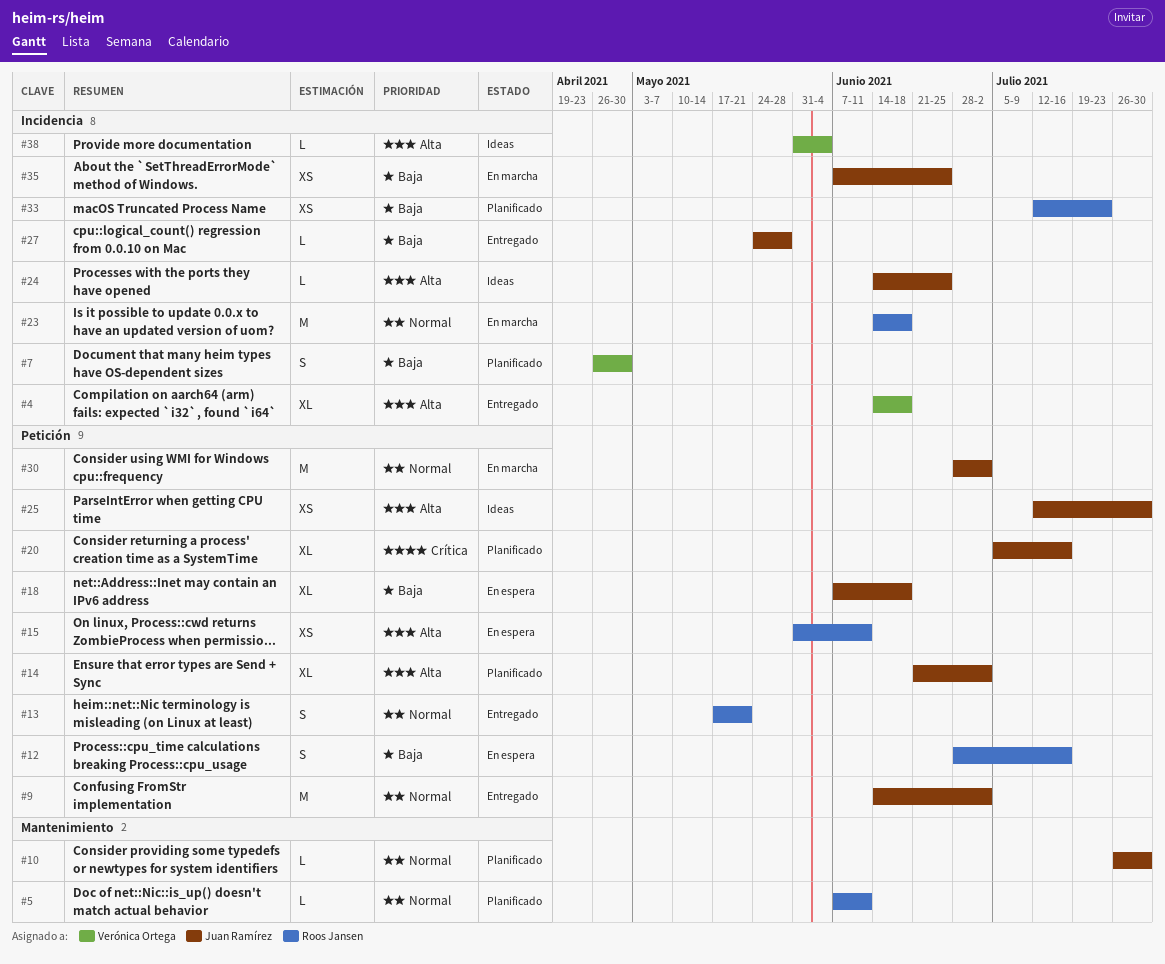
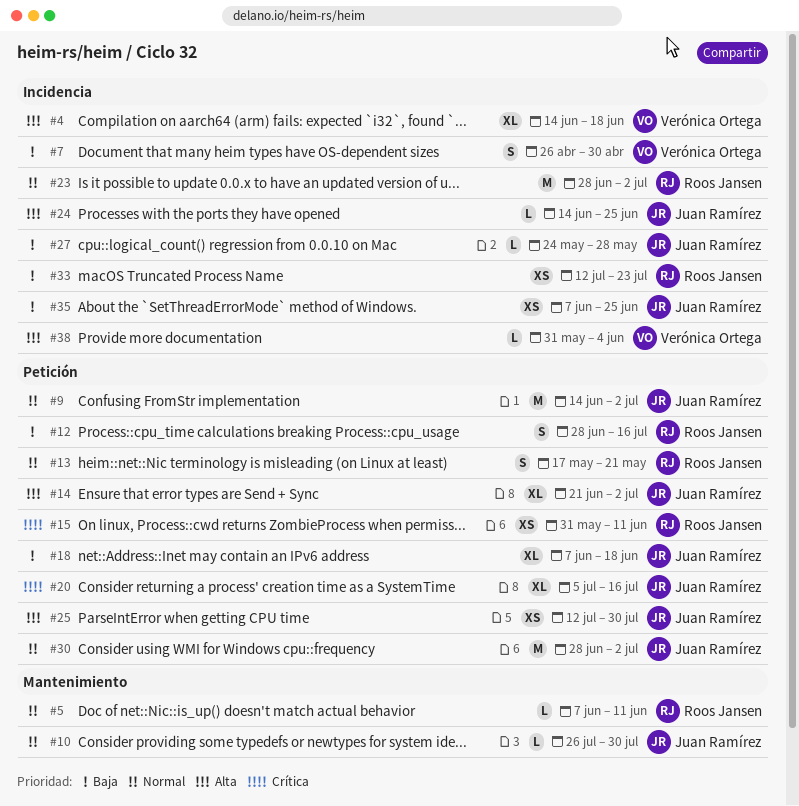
#15, priority: Alta -> Crítica
#23, start: Jun 14 -> Jun 28
#23, due: Jun 18 -> Jul 2

